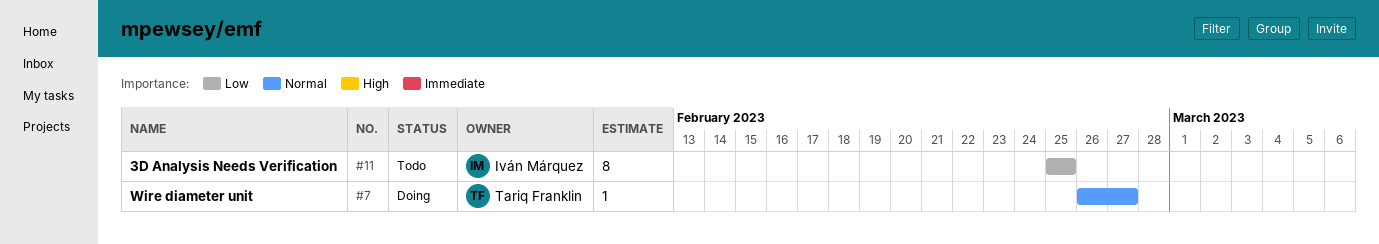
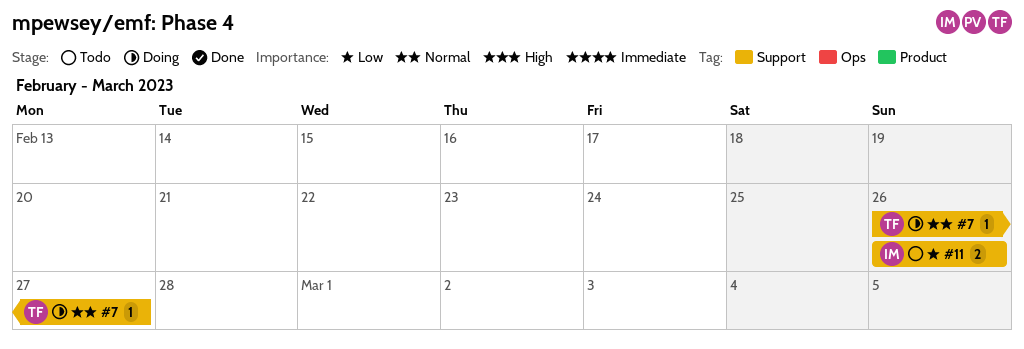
#11, estimate: 8 -> 2
#11, start: Feb 25 -> Feb 26
#11, due: Feb 25 -> Feb 26

